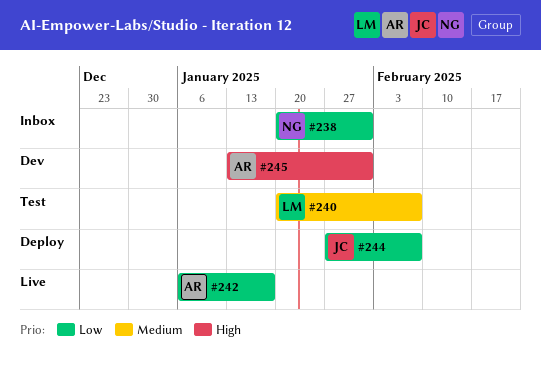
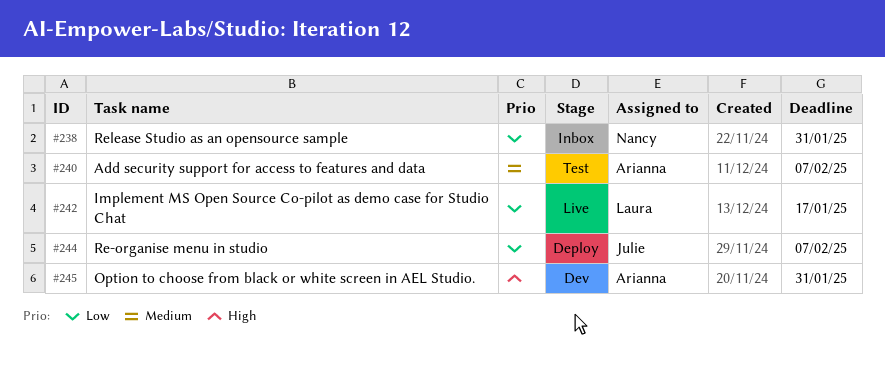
#240, owner: Laura -> Arianna
#242, owner: Arianna -> Laura

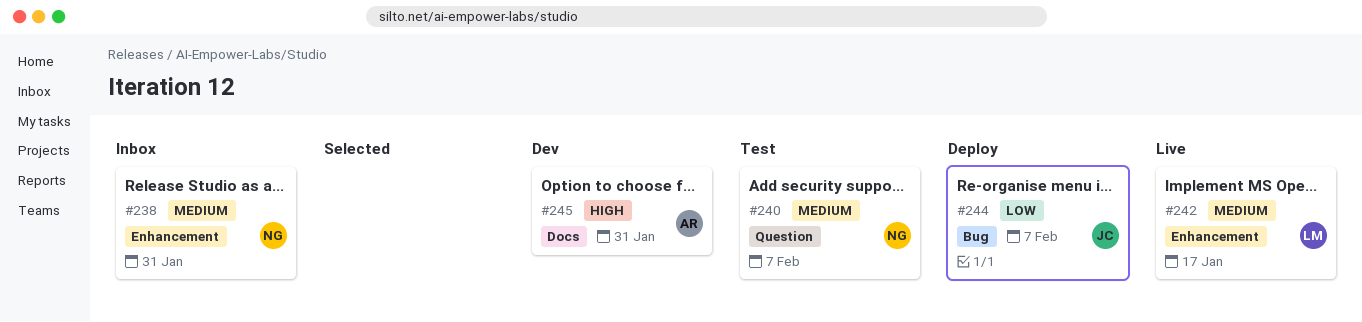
#238, priority: Low -> Medium
#240, owner: Arianna -> Nancy
#242, priority: Low -> Medium

